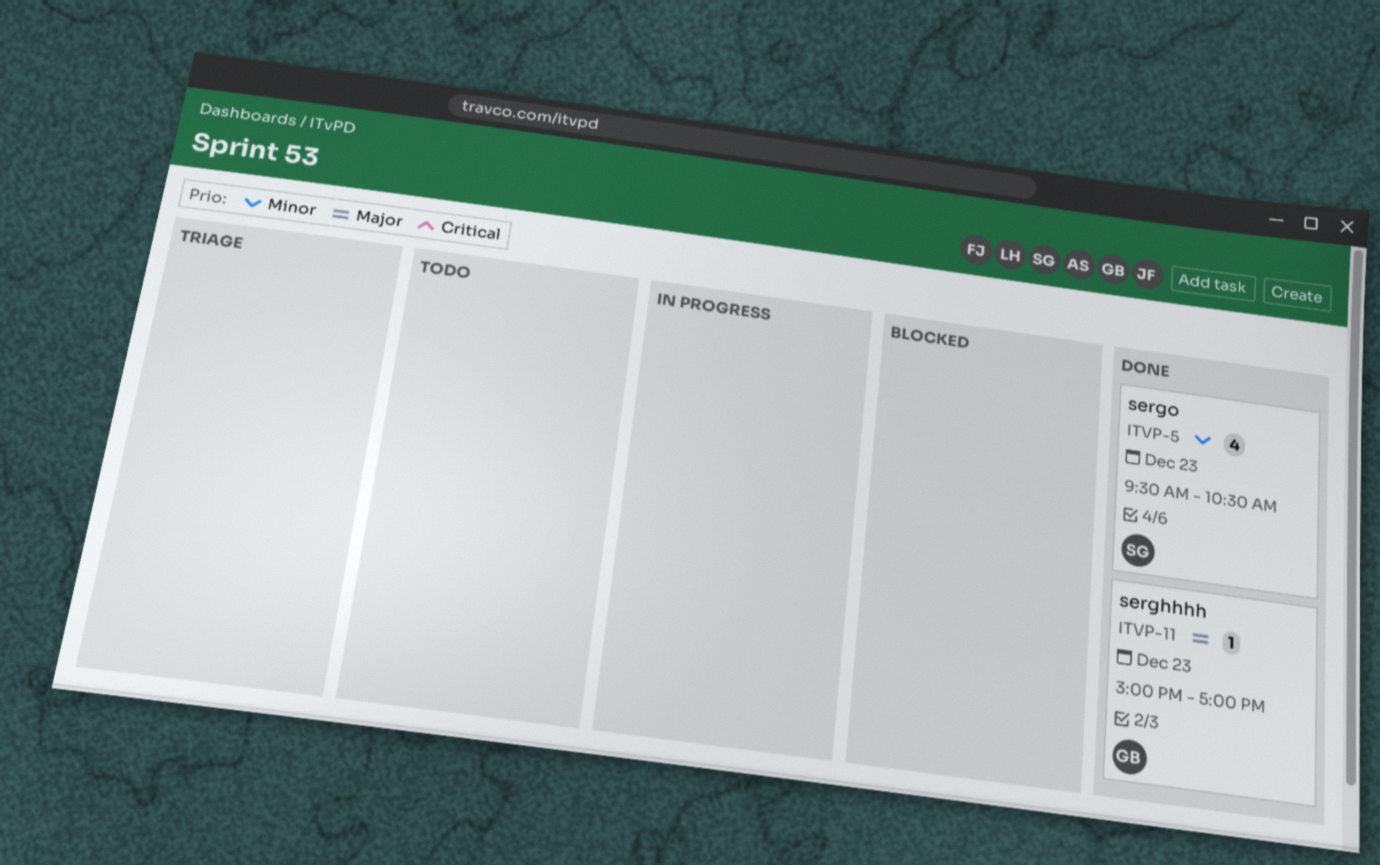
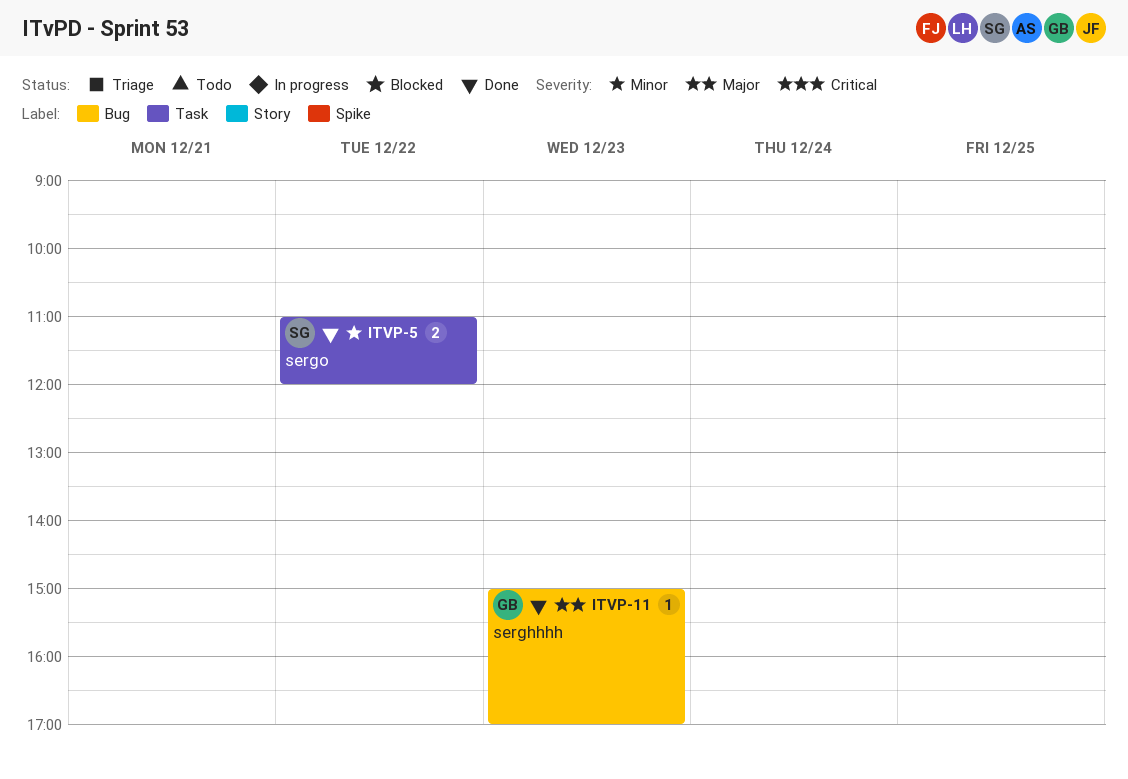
ITVP-5, estimate: 4 -> 2
ITVP-5, day: Dec 23 -> Dec 22
ITVP-5, begins: 09:30 -> 11:00
ITVP-5, ends: 10:30 -> 12:00

